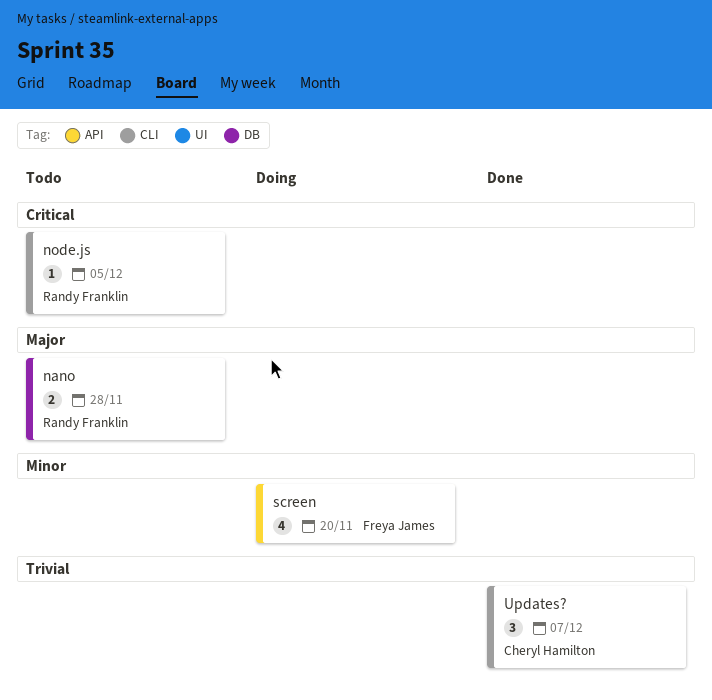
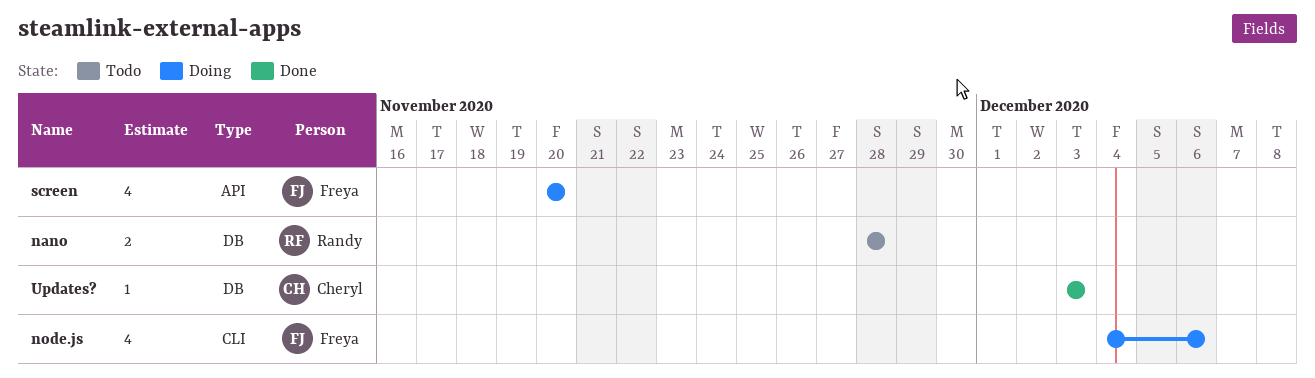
node.js, status: Todo -> Doing
node.js, owner: Randy Franklin -> Freya James
node.js, estimate: 1 -> 4
node.js, due: Dec 5 -> Dec 6
Updates?, label: CLI -> DB
Updates?, estimate: 3 -> 1
Updates?, due: Dec 7 -> Dec 3

